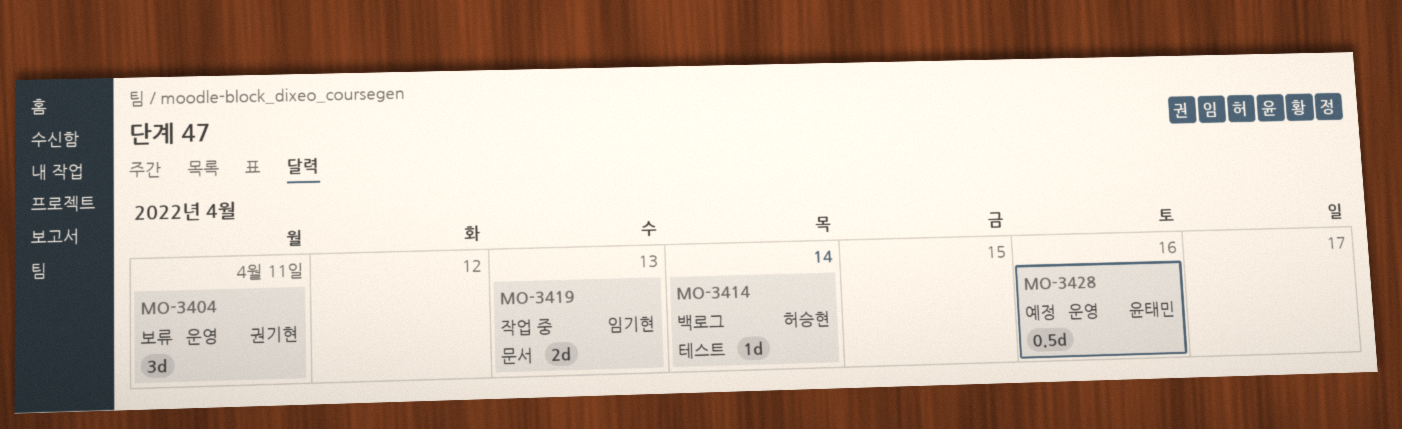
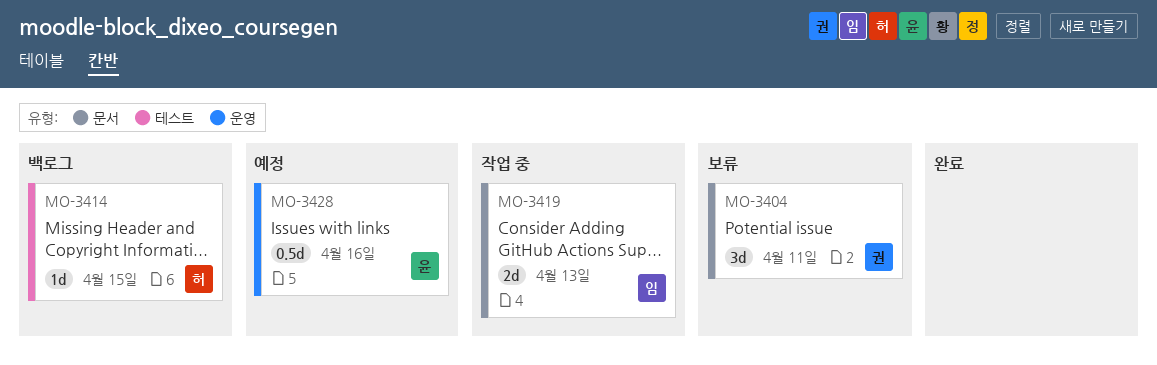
MO-3404, label: 운영 -> 문서
MO-3414, due: Apr 14 -> Apr 15

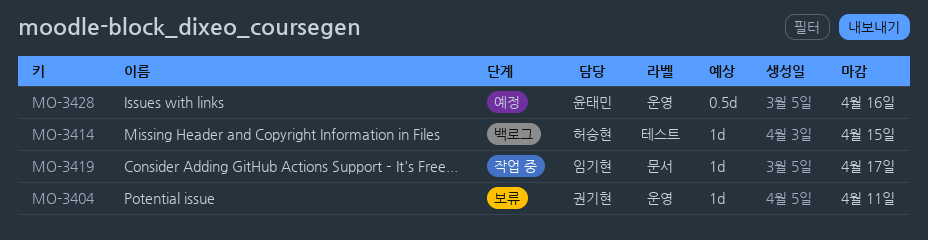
MO-3404, label: 문서 -> 운영
MO-3404, estimate: 3d -> 1d
MO-3419, estimate: 2d -> 1d
MO-3419, due: Apr 13 -> Apr 17

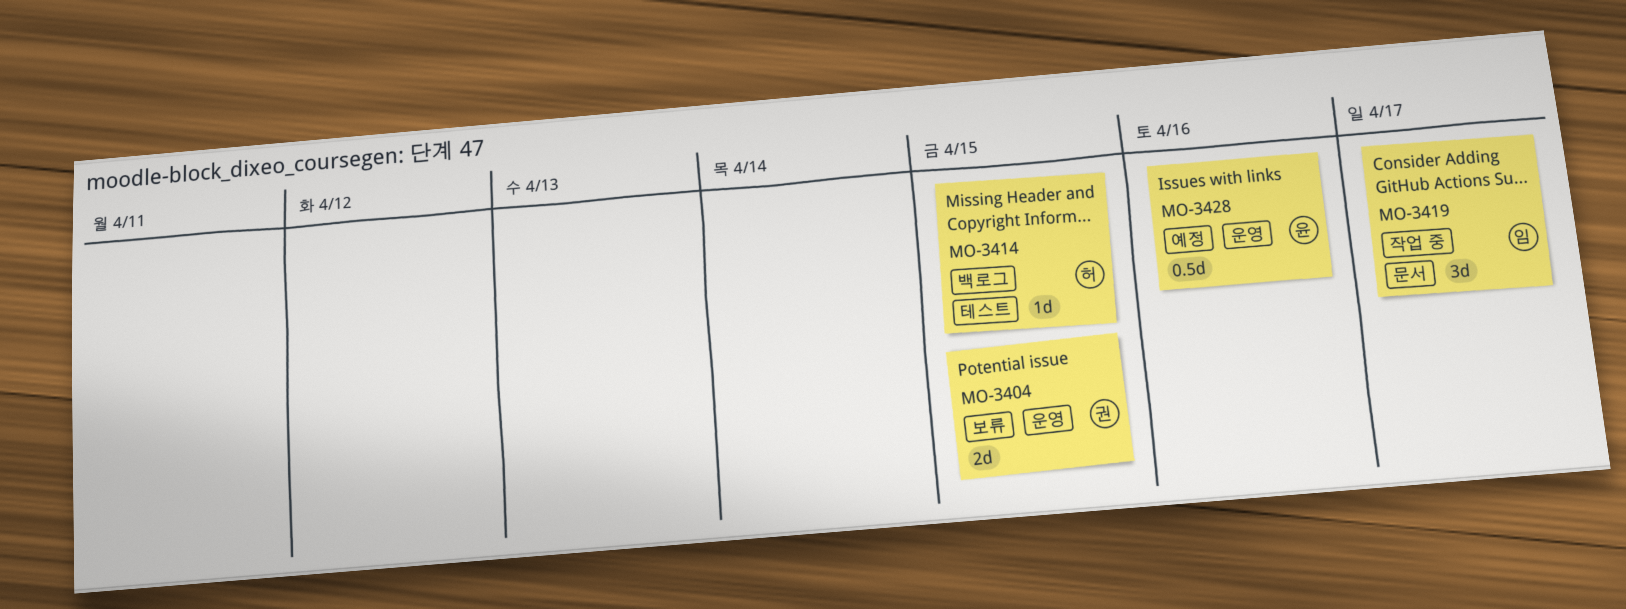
MO-3404, estimate: 1d -> 2d
MO-3404, due: Apr 11 -> Apr 15
MO-3419, estimate: 1d -> 3d

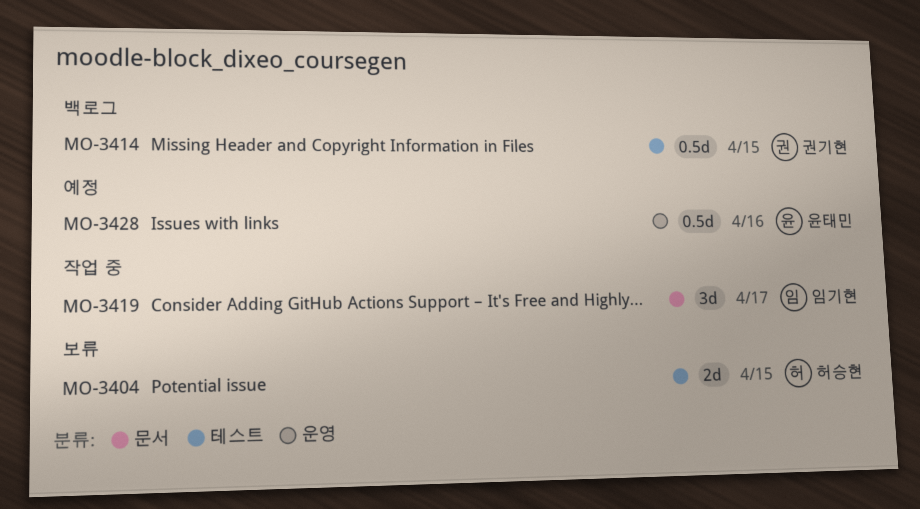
MO-3404, owner: 권기현 -> 허승현
MO-3404, label: 운영 -> 테스트
MO-3414, owner: 허승현 -> 권기현
MO-3414, estimate: 1d -> 0.5d

